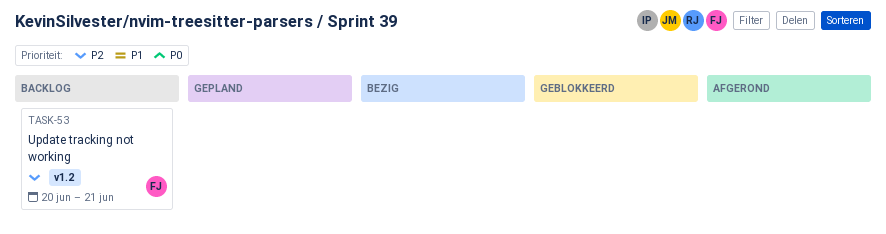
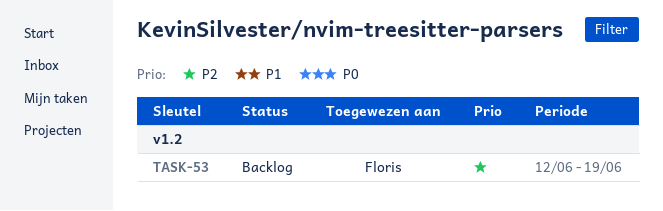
TASK-53, start: Jun 20 -> Jun 12
TASK-53, due: Jun 21 -> Jun 19

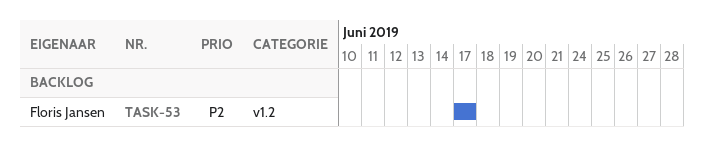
TASK-53, start: Jun 12 -> Jun 17
TASK-53, due: Jun 19 -> Jun 17

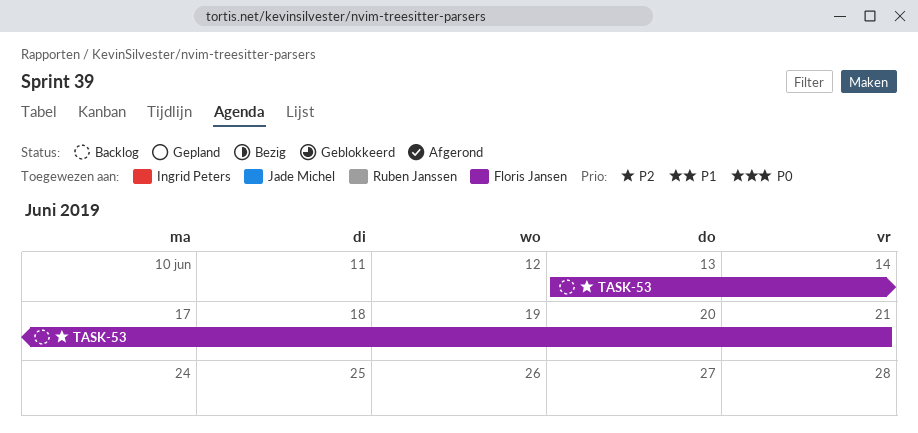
TASK-53, start: Jun 17 -> Jun 13
TASK-53, due: Jun 17 -> Jun 21

